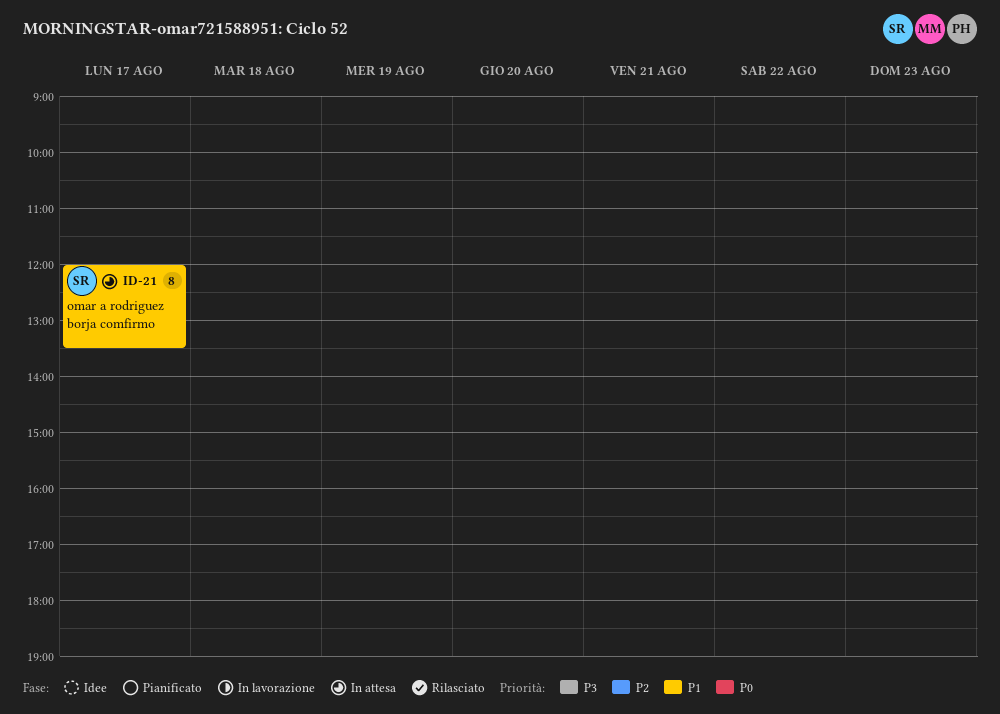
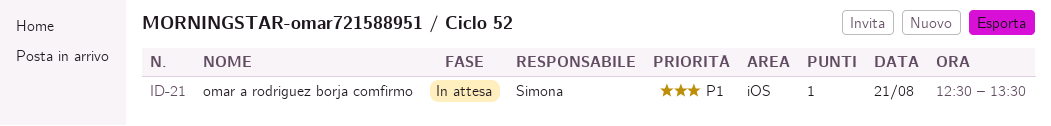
ID-21, estimate: 8 -> 1
ID-21, day: Aug 17 -> Aug 21
ID-21, begins: 12:00 -> 12:30

